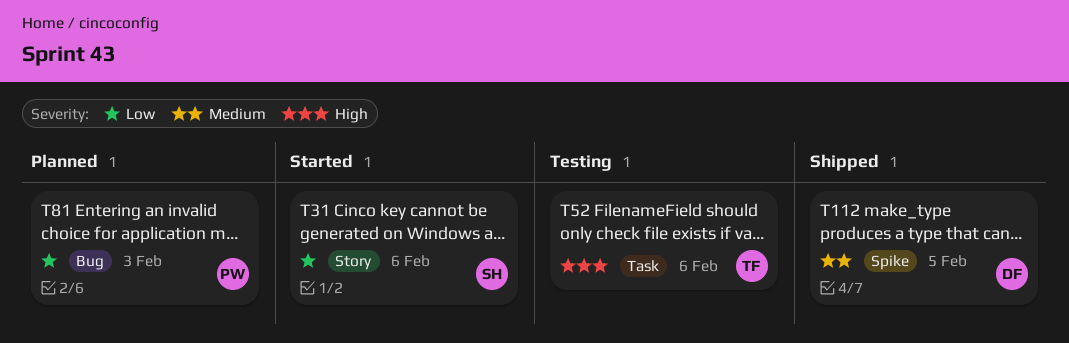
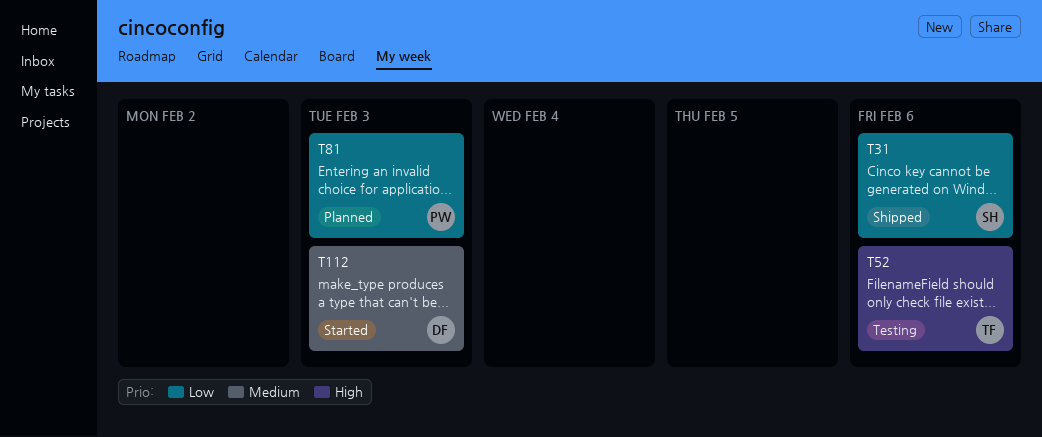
T31, status: Started -> Shipped
T112, status: Shipped -> Started
T112, due: Feb 5 -> Feb 3

